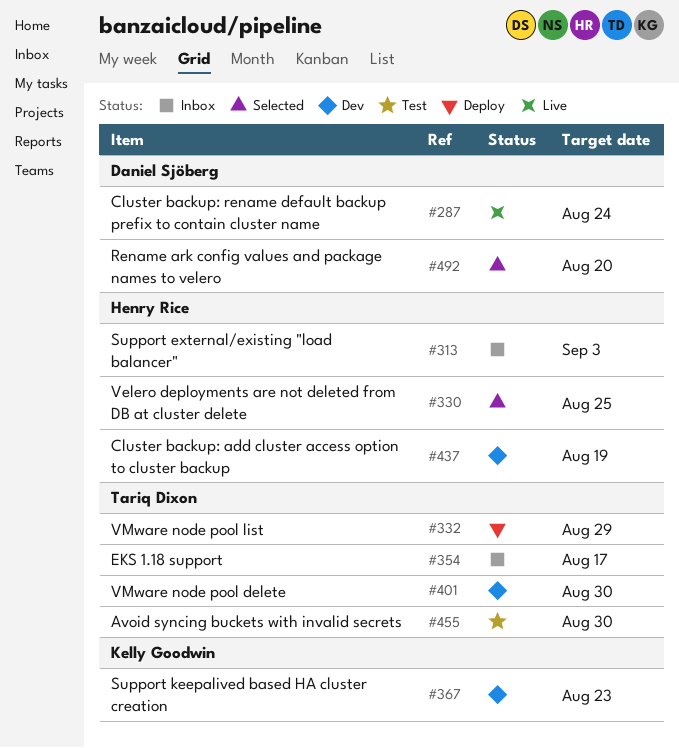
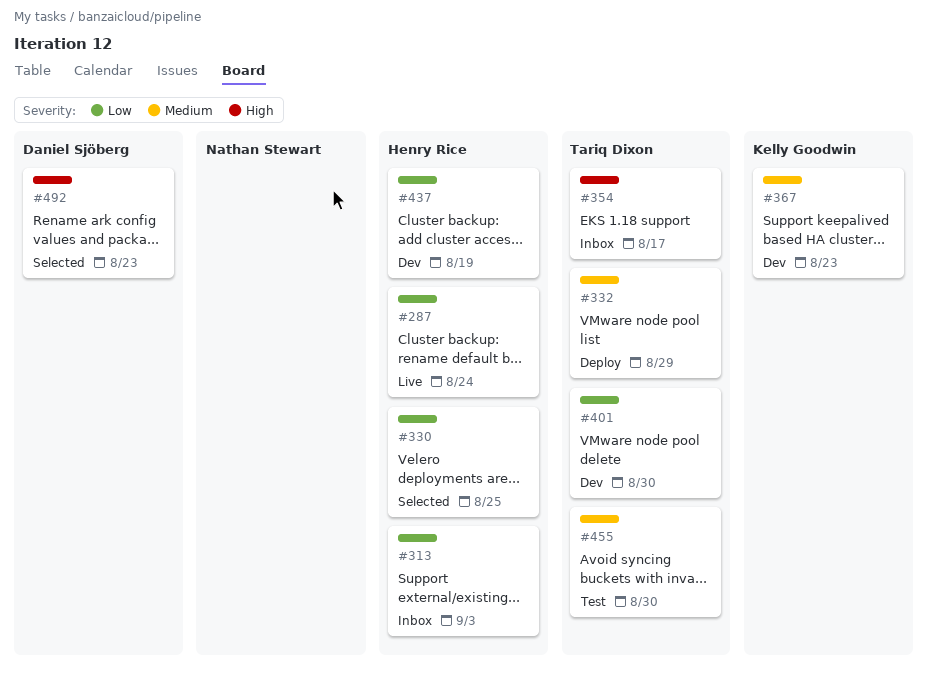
#287, owner: Daniel Sjöberg -> Henry Rice
#492, due: Aug 20 -> Aug 23

